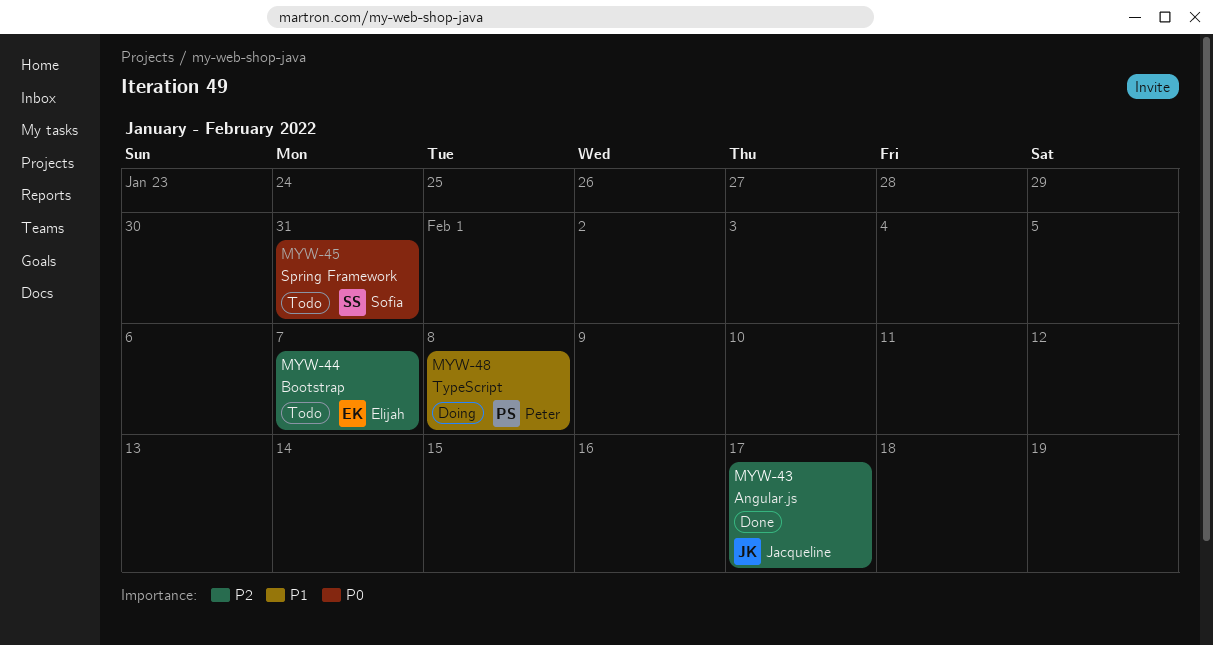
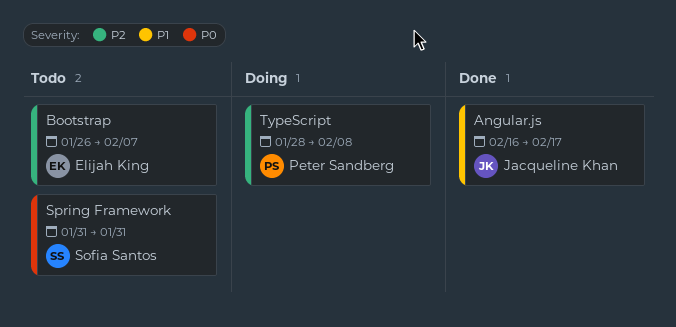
Angular.js, priority: P2 -> P1
TypeScript, priority: P1 -> P2

